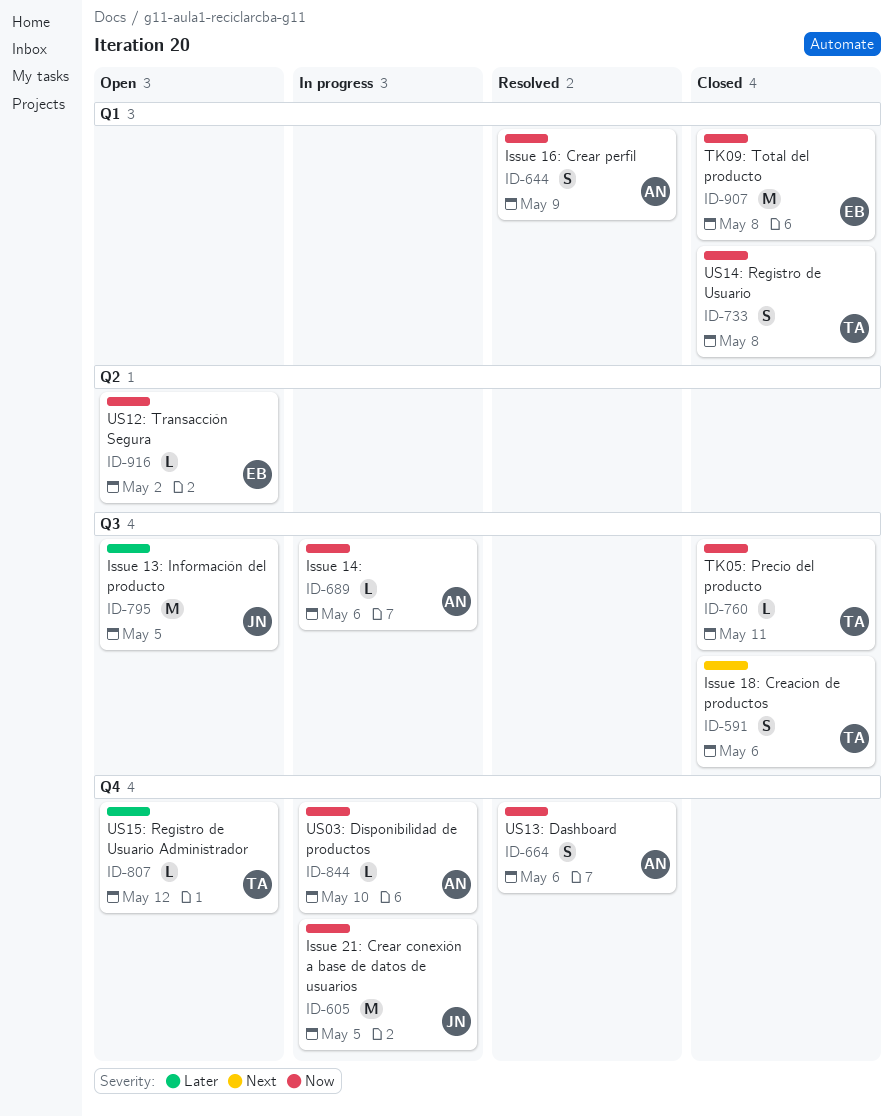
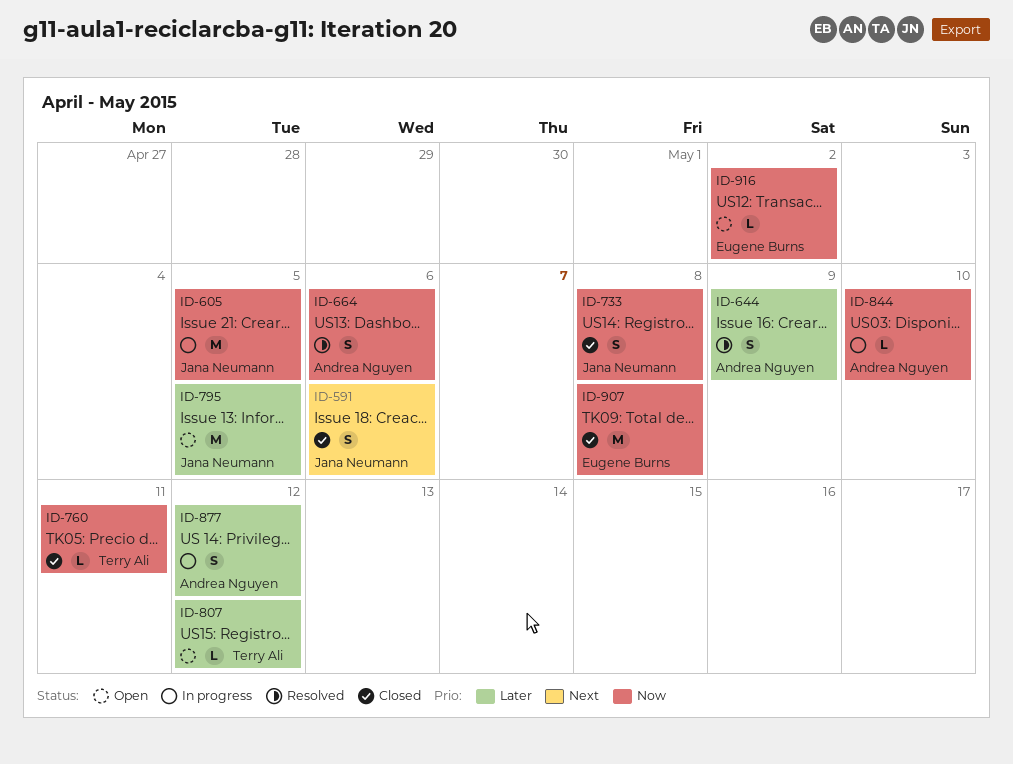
ID-591, owner: Terry Ali -> Jana Neumann
ID-644, priority: Now -> Later
ID-689: present -> none
ID-733, owner: Terry Ali -> Jana Neumann
ID-877: none -> present

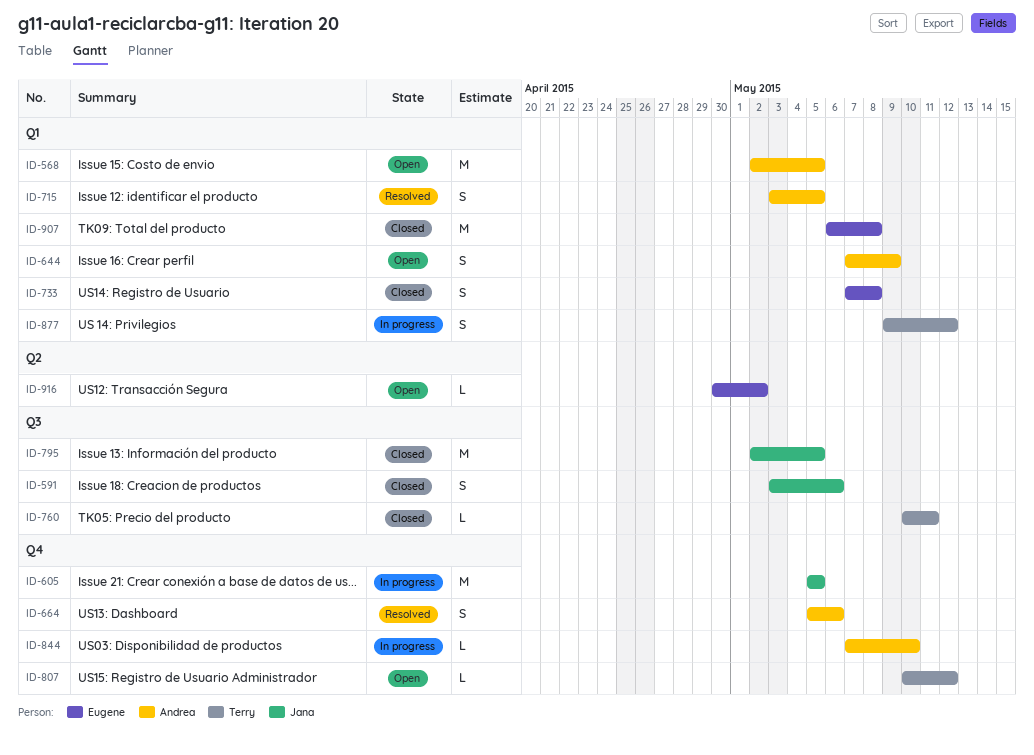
ID-568: none -> present
ID-644, status: Resolved -> Open
ID-715: none -> present
ID-733, owner: Jana Neumann -> Eugene Burns
ID-795, status: Open -> Closed
ID-877, owner: Andrea Nguyen -> Terry Ali

